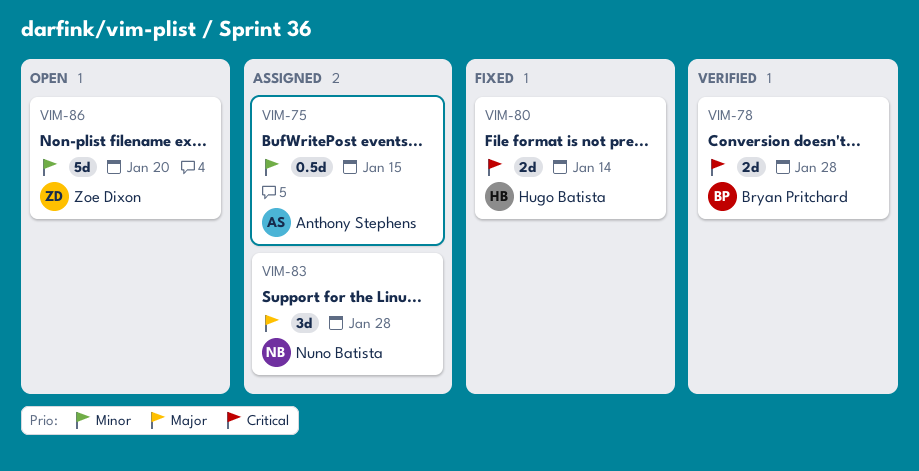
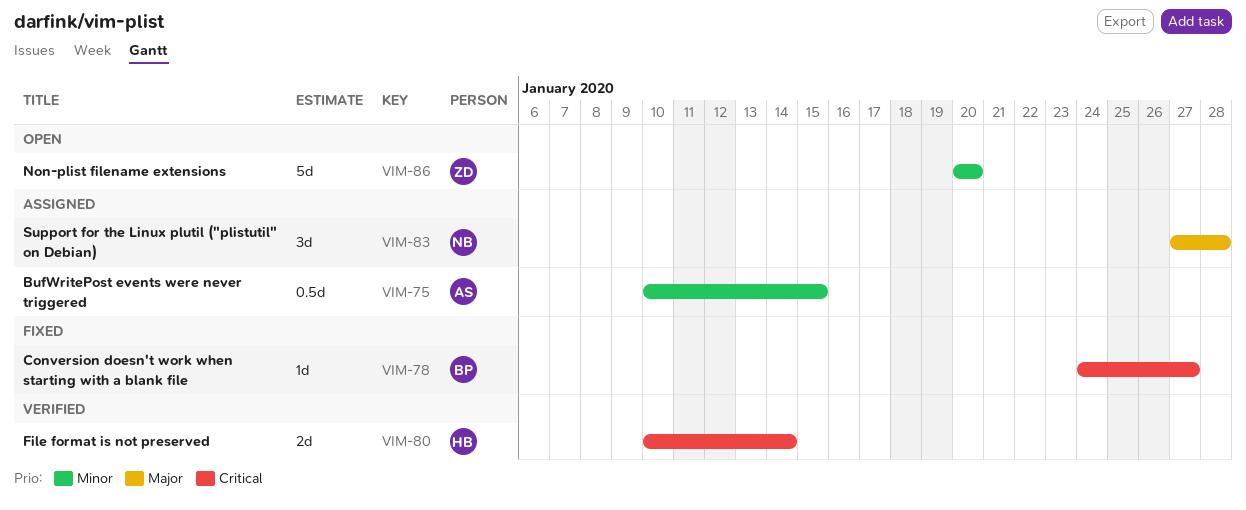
VIM-78, status: Verified -> Fixed
VIM-78, estimate: 2d -> 1d
VIM-78, due: Jan 28 -> Jan 27
VIM-80, status: Fixed -> Verified

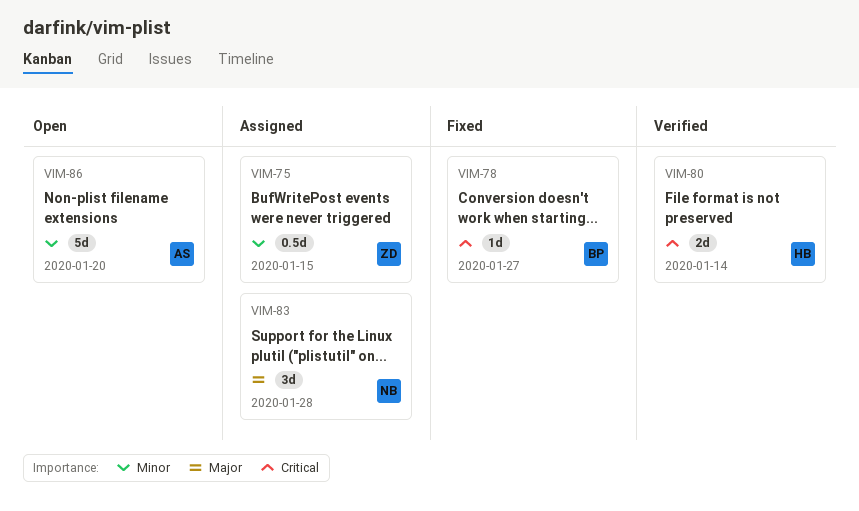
VIM-75, owner: AS -> ZD
VIM-86, owner: ZD -> AS

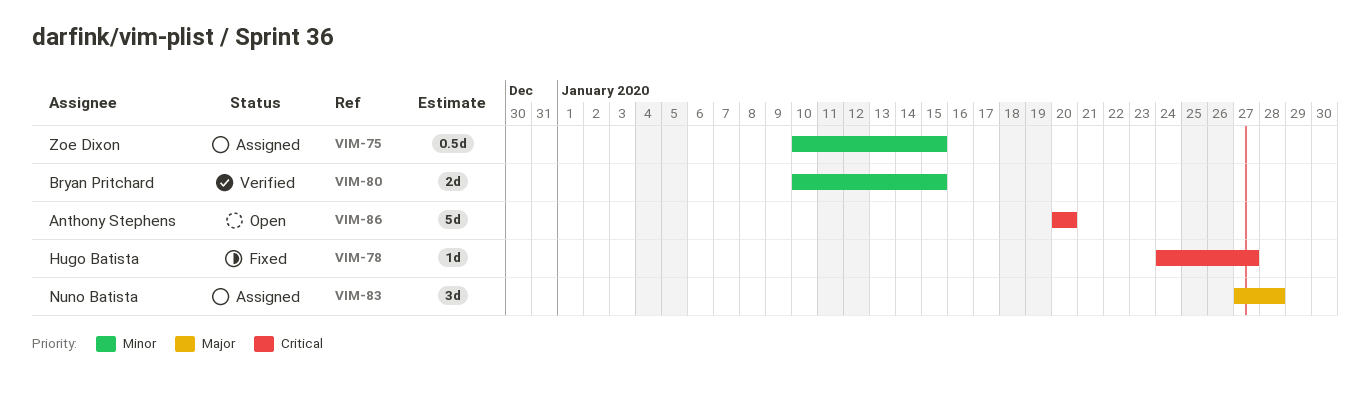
VIM-78, owner: Bryan Pritchard -> Hugo Batista
VIM-80, owner: Hugo Batista -> Bryan Pritchard
VIM-80, priority: Critical -> Minor
VIM-80, due: Jan 14 -> Jan 15
VIM-86, priority: Minor -> Critical

